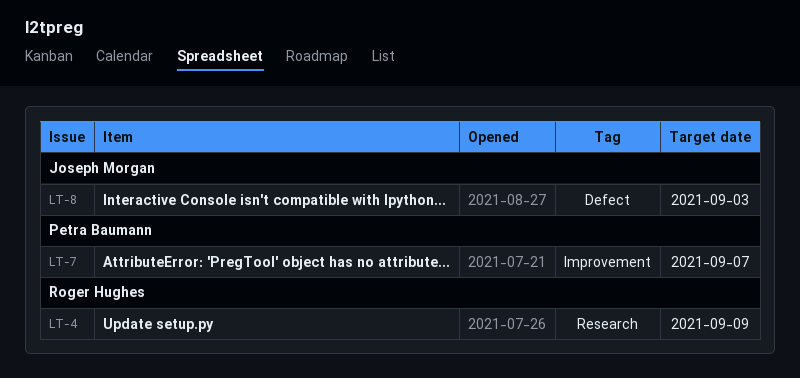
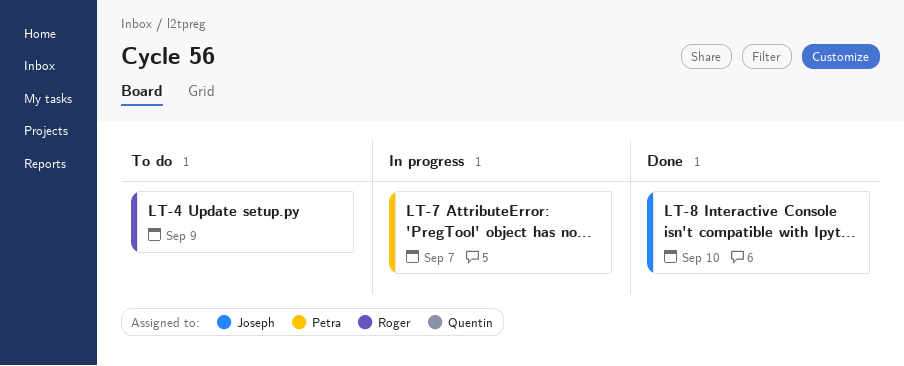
LT-8, due: Sep 3 -> Sep 10

